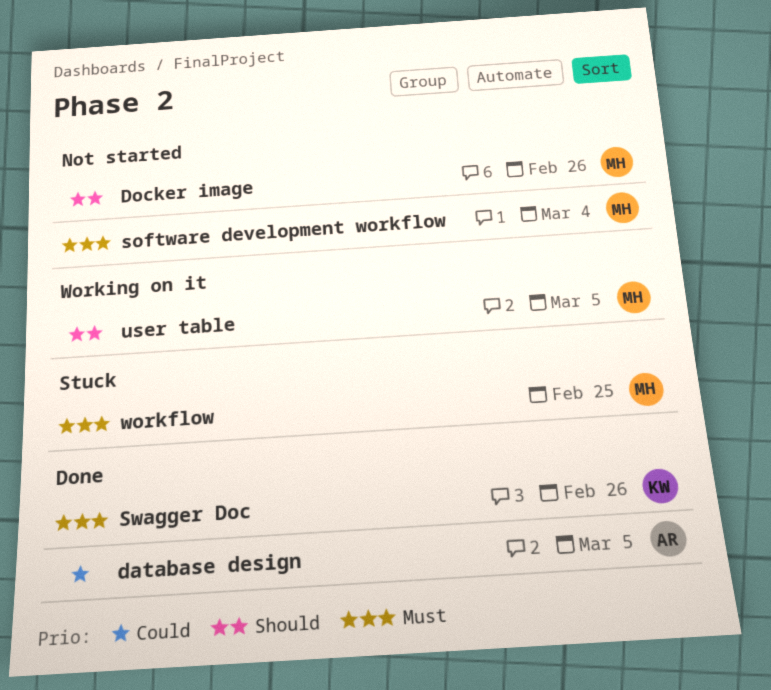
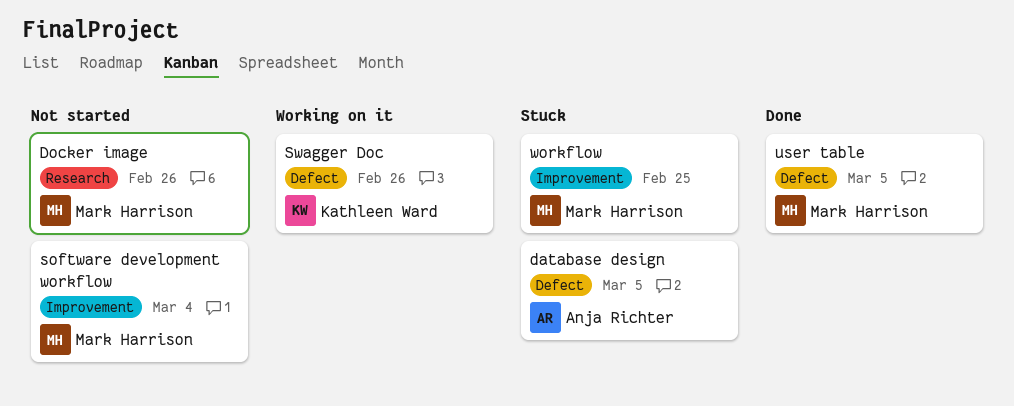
database design, status: Done -> Stuck
Swagger Doc, status: Done -> Working on it
user table, status: Working on it -> Done

